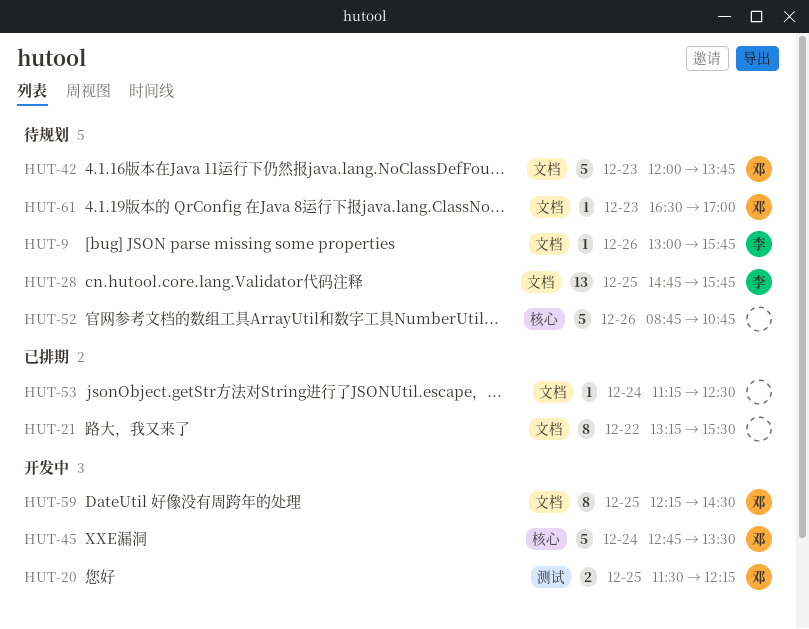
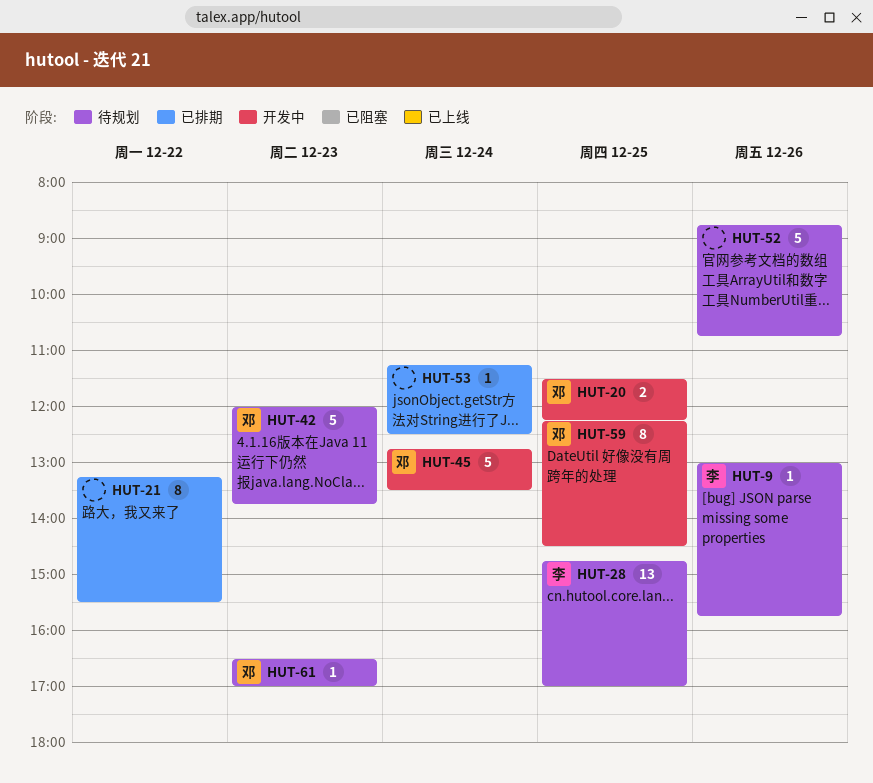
HUT-28, ends: 15:45 -> 17:00

